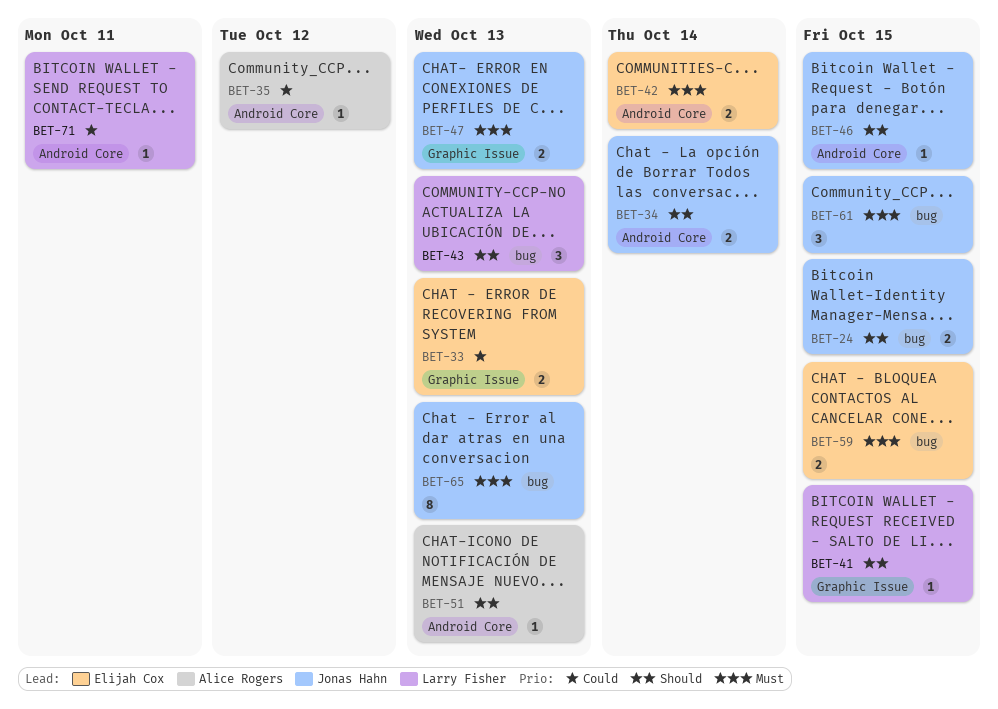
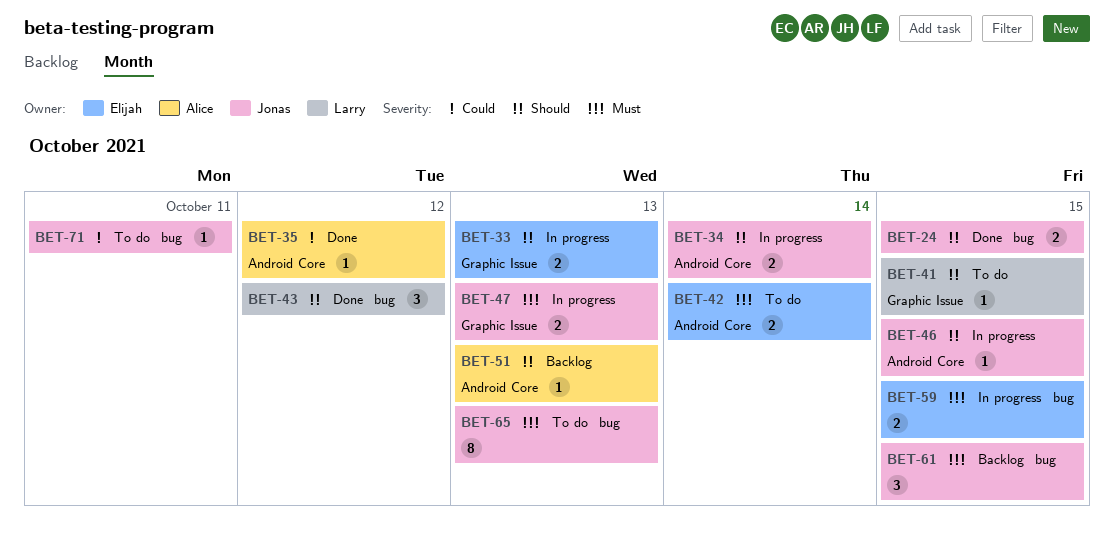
BET-33, priority: Could -> Should
BET-43, due: Oct 13 -> Oct 12
BET-71, owner: Larry Fisher -> Jonas Hahn
BET-71, label: Android Core -> bug

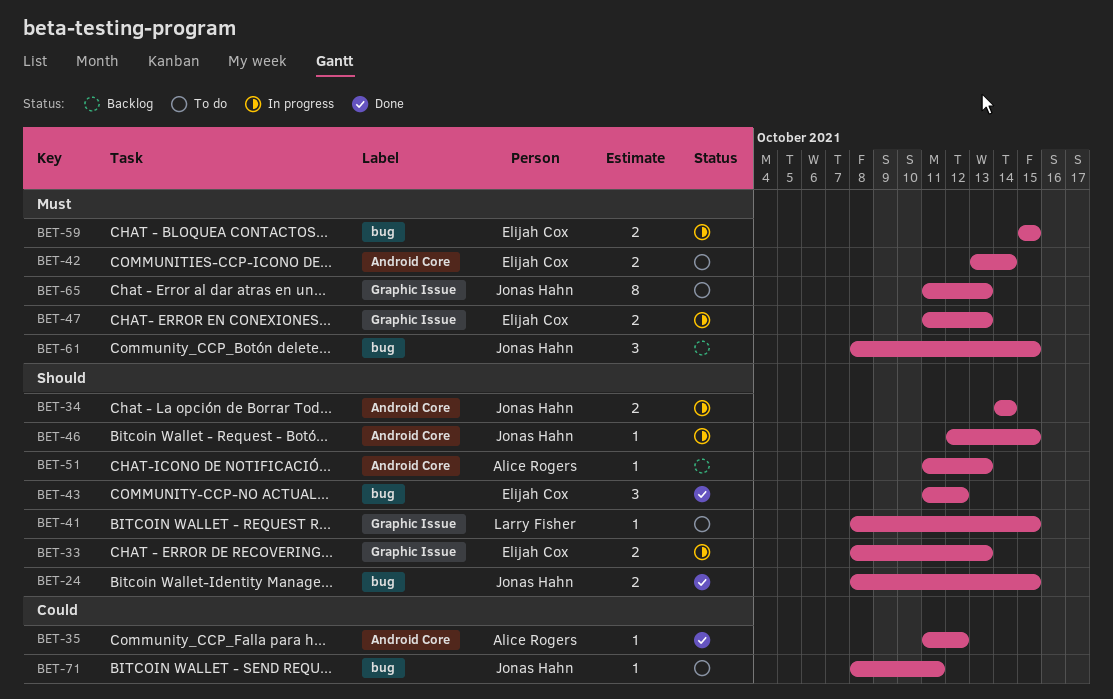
BET-43, owner: Larry Fisher -> Elijah Cox
BET-47, owner: Jonas Hahn -> Elijah Cox
BET-65, label: bug -> Graphic Issue

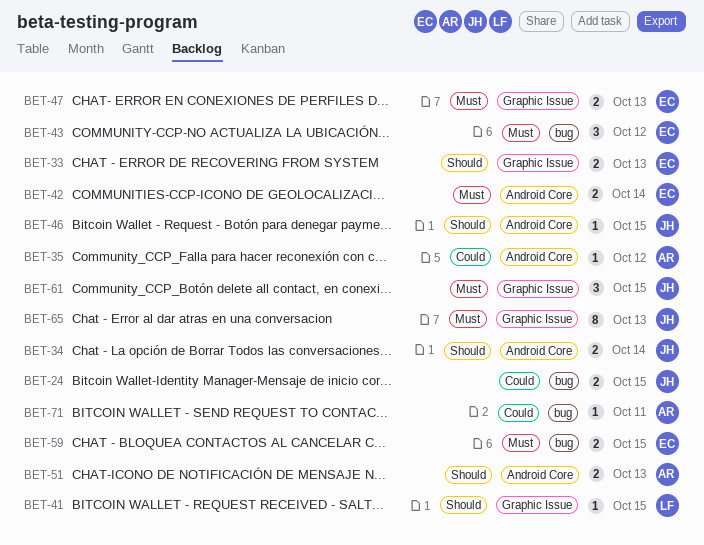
BET-24, priority: Should -> Could
BET-43, priority: Should -> Must
BET-51, estimate: 1 -> 2
BET-61, label: bug -> Graphic Issue
BET-71, owner: Jonas Hahn -> Alice Rogers

